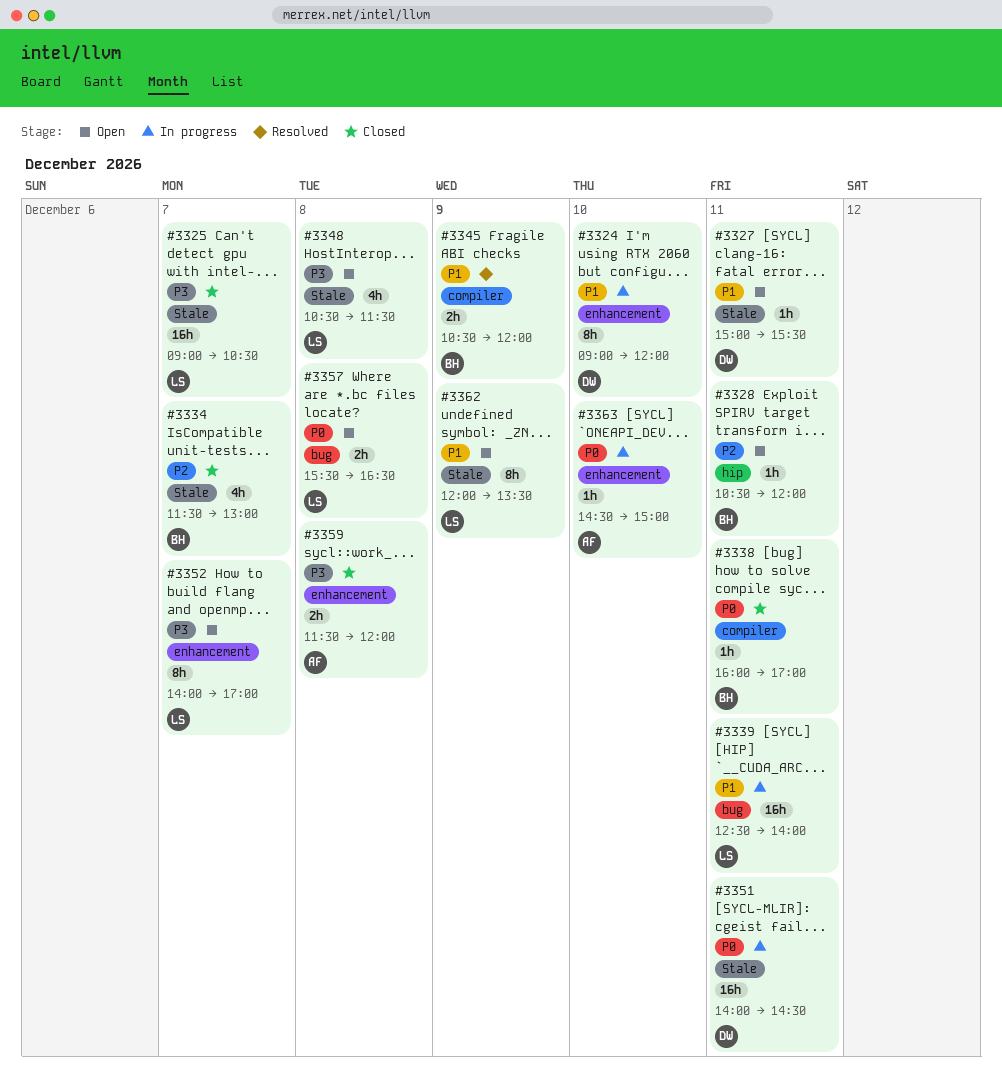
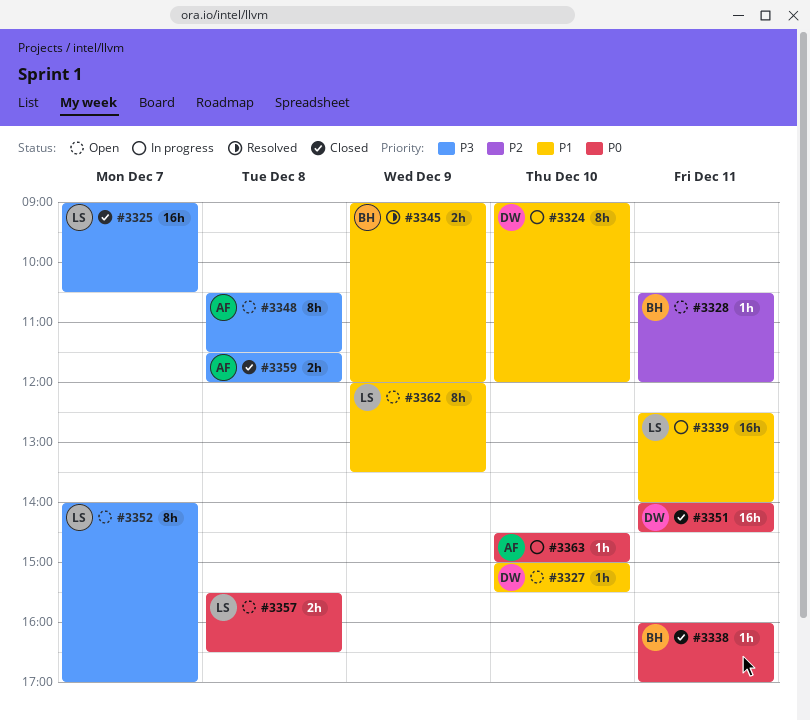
#3327, day: Dec 11 -> Dec 10
#3334: present -> none
#3345, begins: 10:30 -> 09:00
#3348, owner: LS -> AF
#3348, estimate: 4h -> 8h
#3351, status: In progress -> Closed

